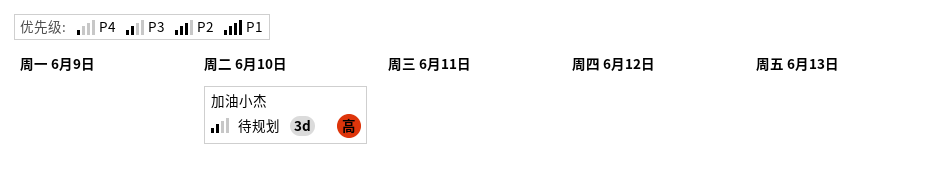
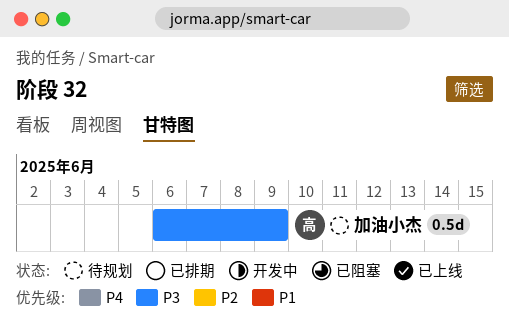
加油小杰, estimate: 3d -> 0.5d
加油小杰, due: Jun 10 -> Jun 9

